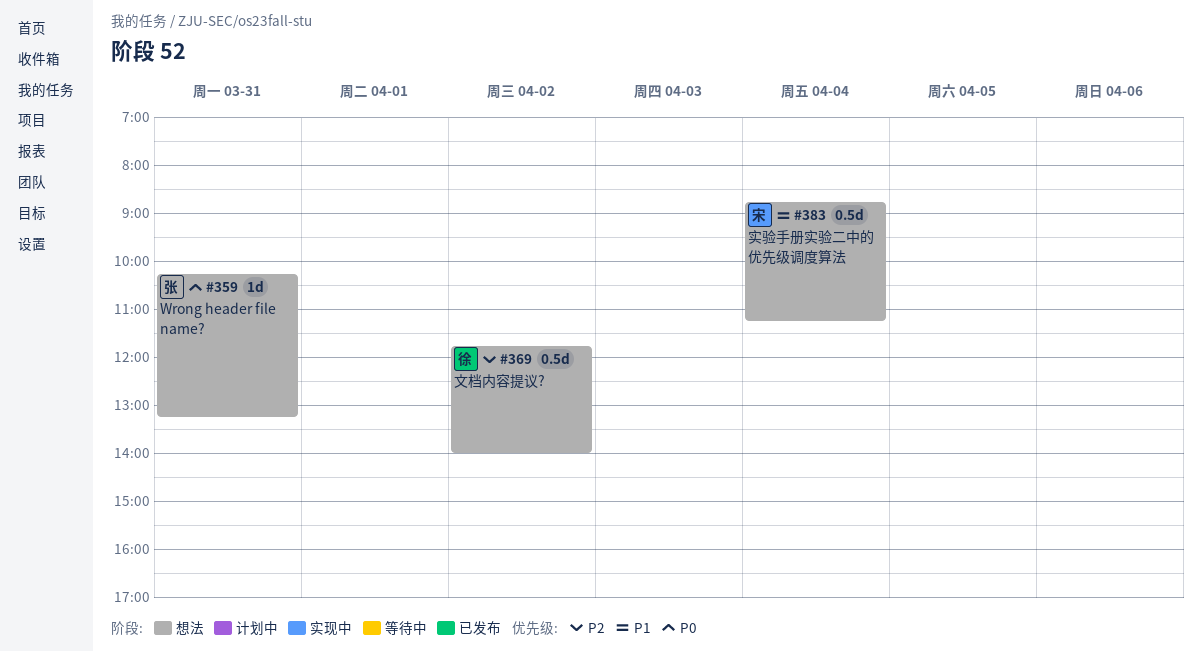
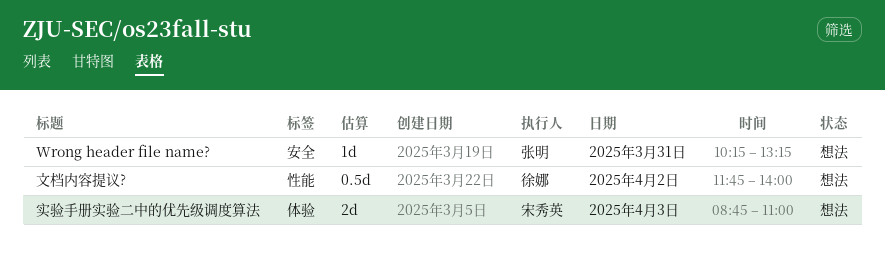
实验手册实验二中的优先级调度算法, estimate: 0.5d -> 2d
实验手册实验二中的优先级调度算法, day: Apr 4 -> Apr 3
实验手册实验二中的优先级调度算法, ends: 11:15 -> 11:00

